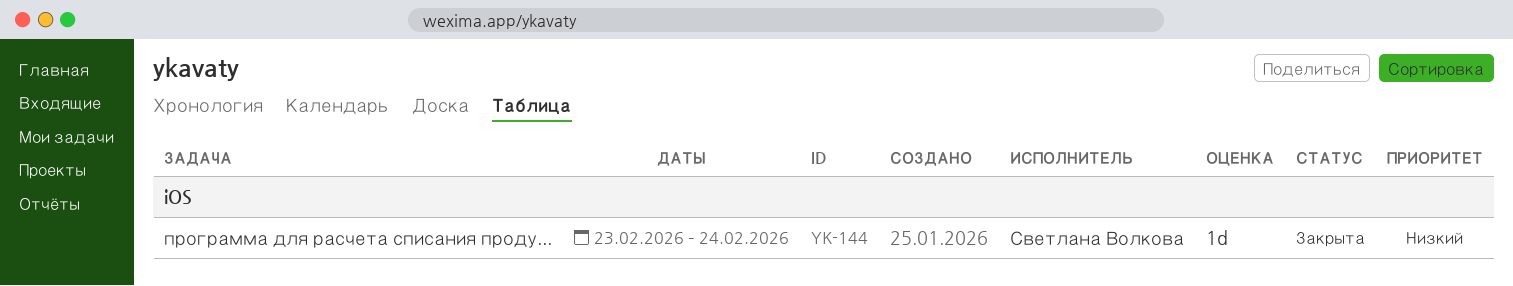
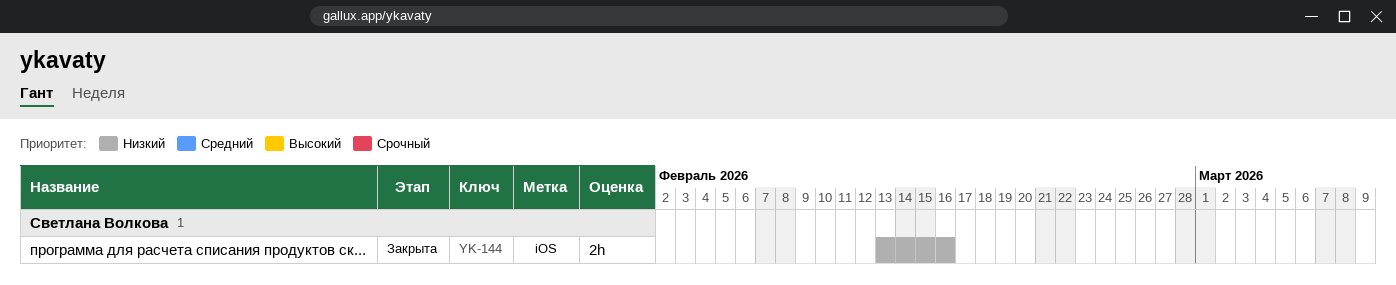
YK-144, estimate: 1d -> 2h
YK-144, start: Feb 23 -> Feb 13
YK-144, due: Feb 24 -> Feb 16

